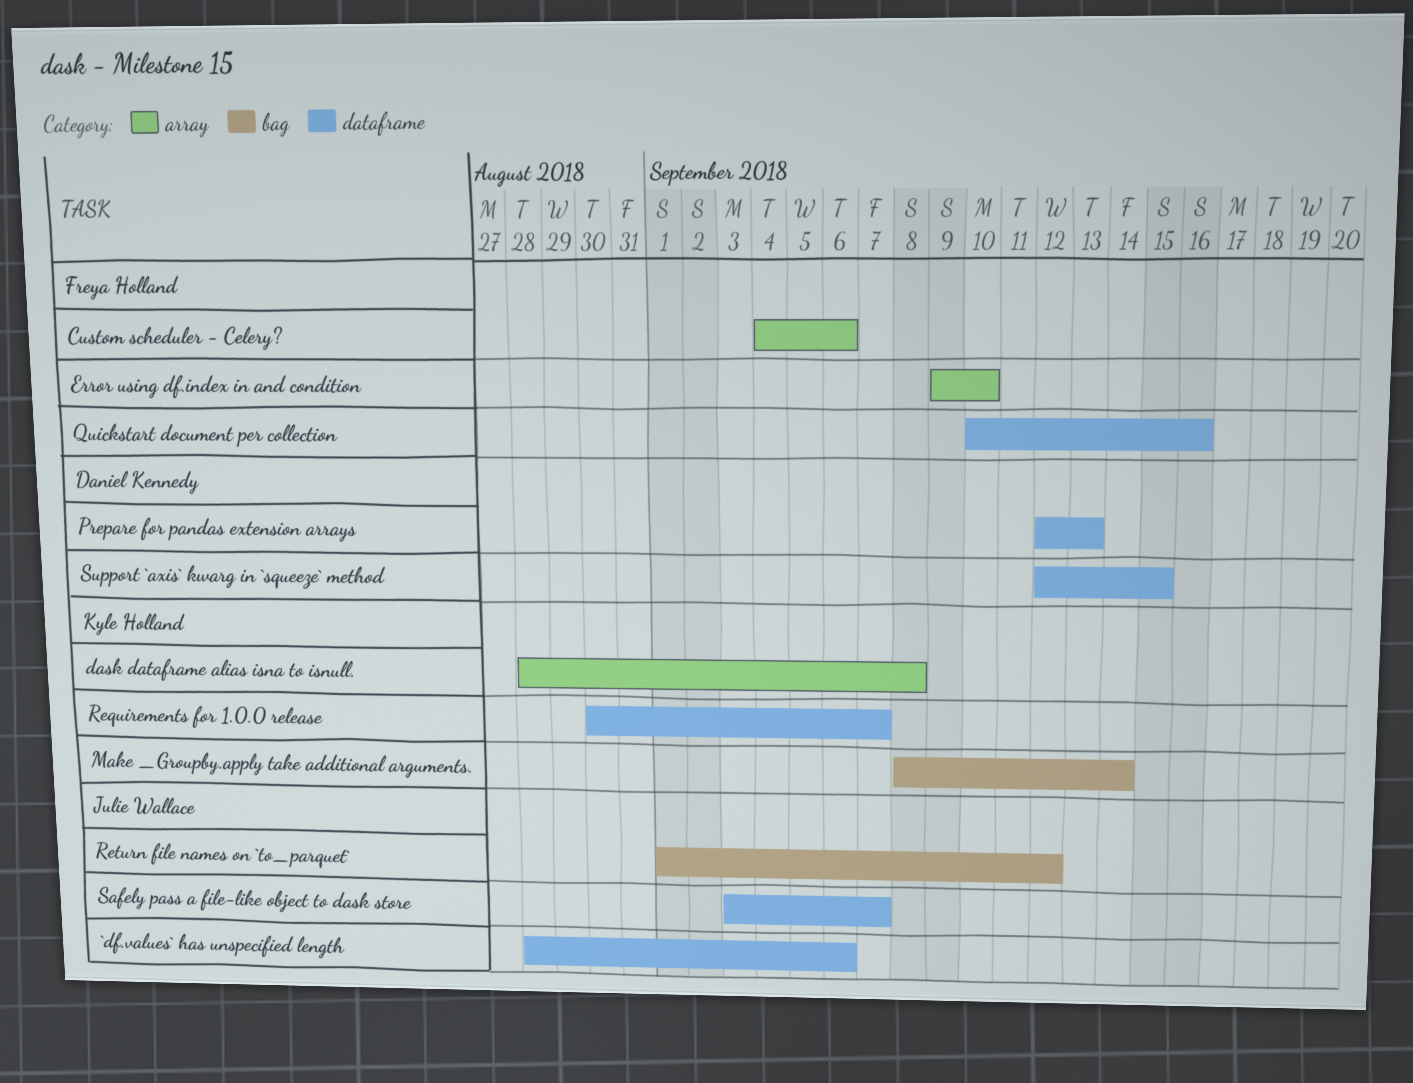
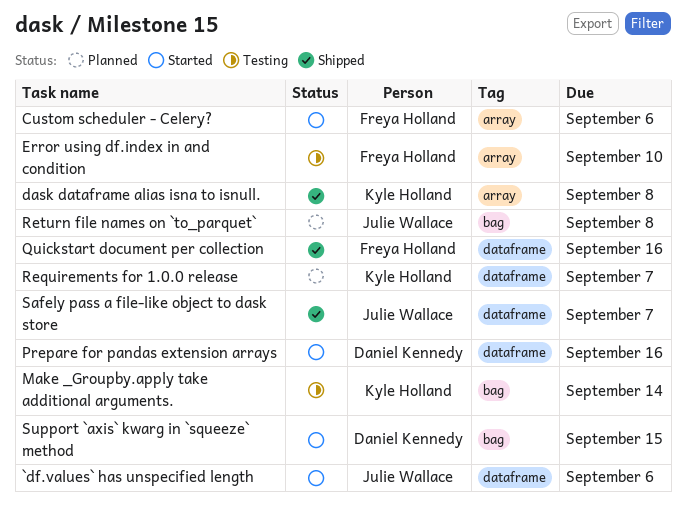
Prepare for pandas extension arrays, due: Sep 13 -> Sep 16
Return file names on `to_parquet`, due: Sep 12 -> Sep 8
Support `axis` kwarg in `squeeze` method, label: dataframe -> bag

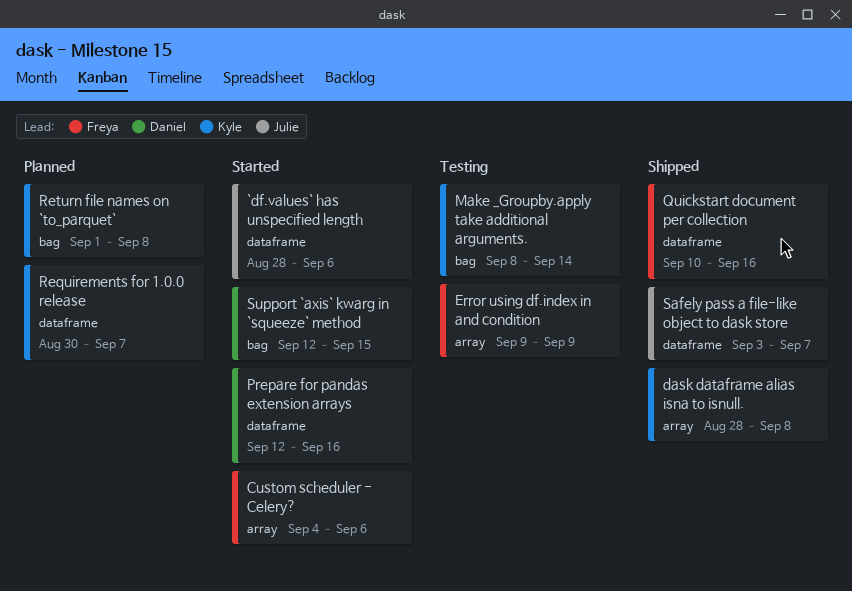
Error using df.index in and condition, due: Sep 10 -> Sep 9
Return file names on `to_parquet`, owner: Julie Wallace -> Kyle Holland

